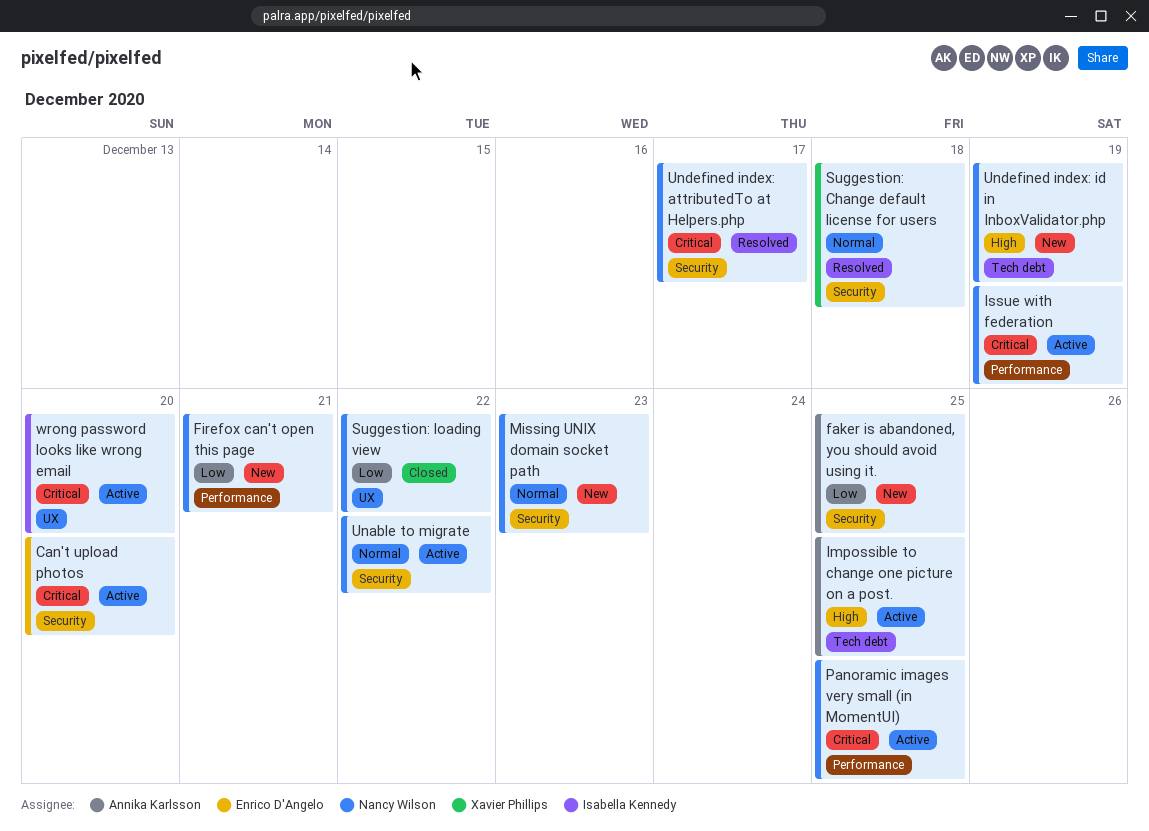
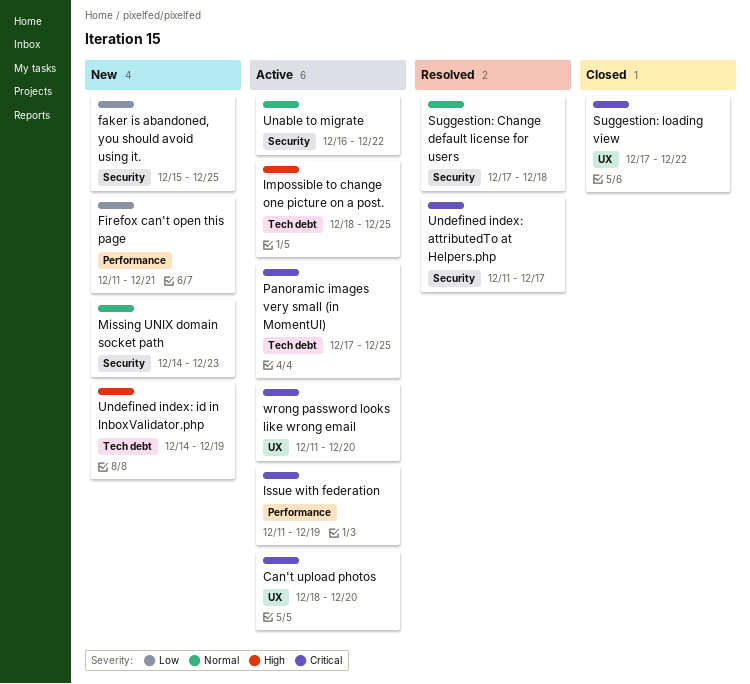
Can't upload photos, label: Security -> UX
Panoramic images very small (in MomentUI), label: Performance -> Tech debt
Suggestion: loading view, priority: Low -> Critical

